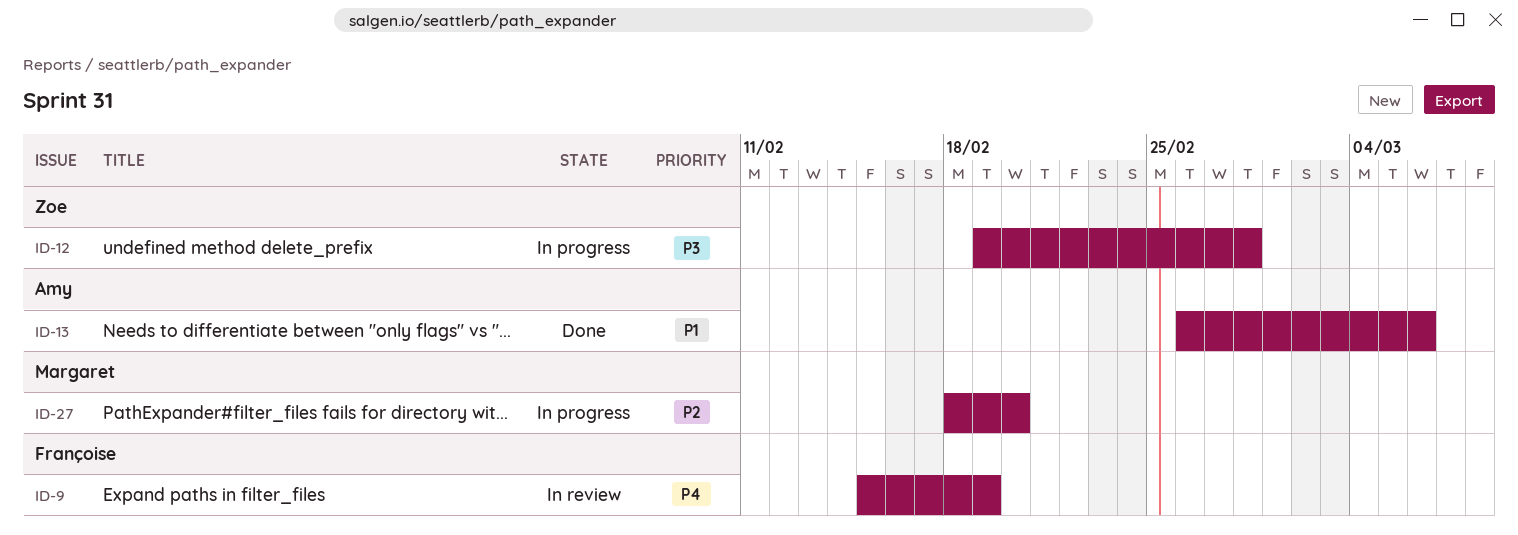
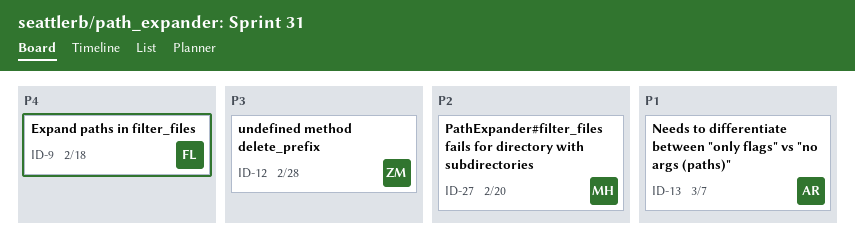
ID-9, due: Feb 19 -> Feb 18
ID-13, due: Mar 6 -> Mar 7

